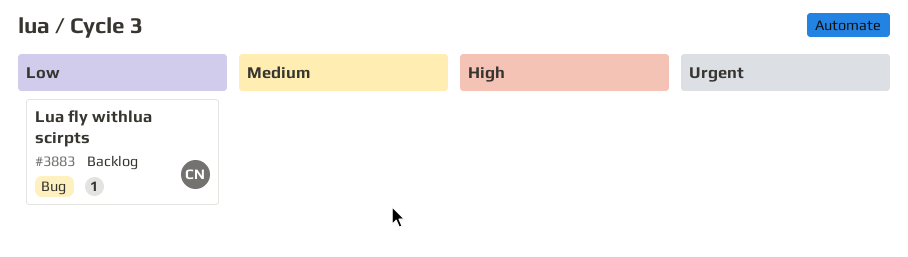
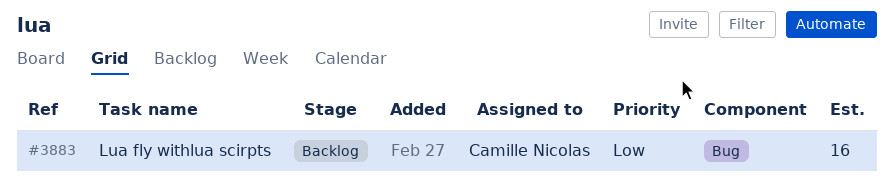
#3883, estimate: 1 -> 16

